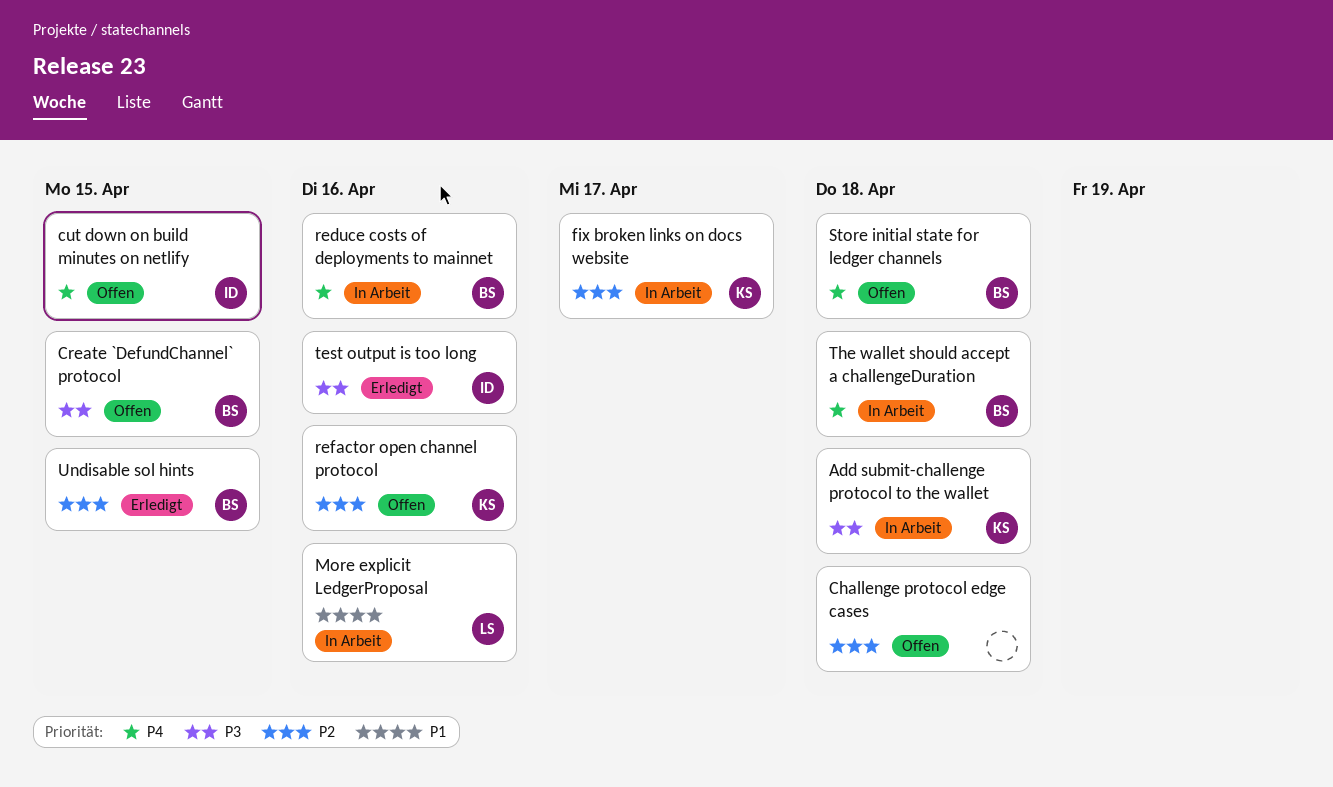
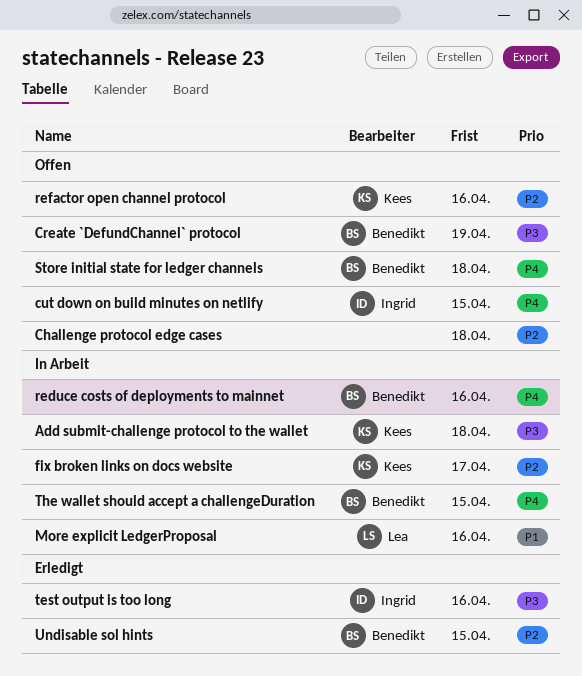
Create `DefundChannel` protocol, due: Apr 15 -> Apr 19
The wallet should accept a challengeDuration, due: Apr 18 -> Apr 15

